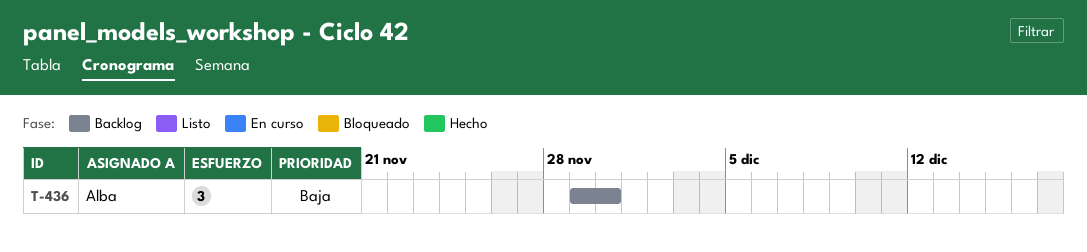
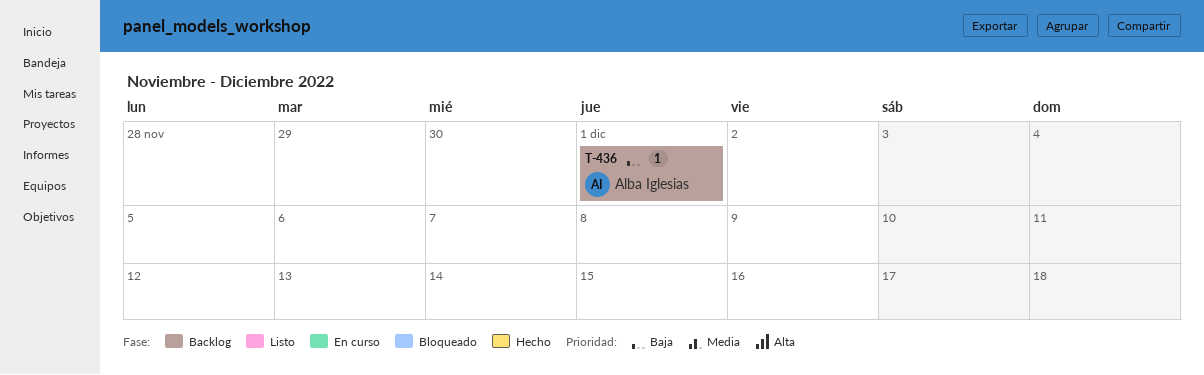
T-436, estimate: 3 -> 1
T-436, due: Nov 30 -> Dec 1

